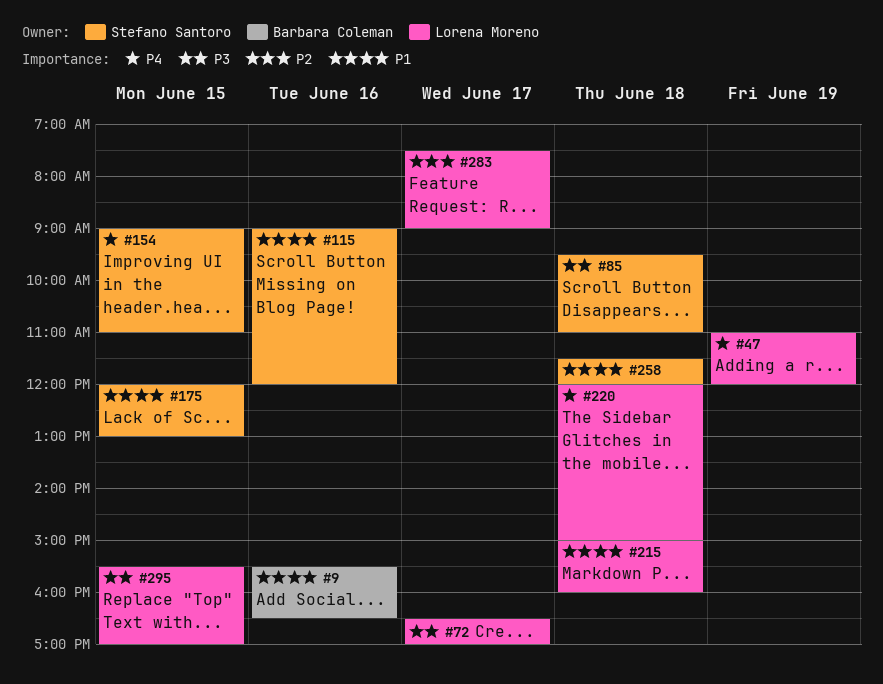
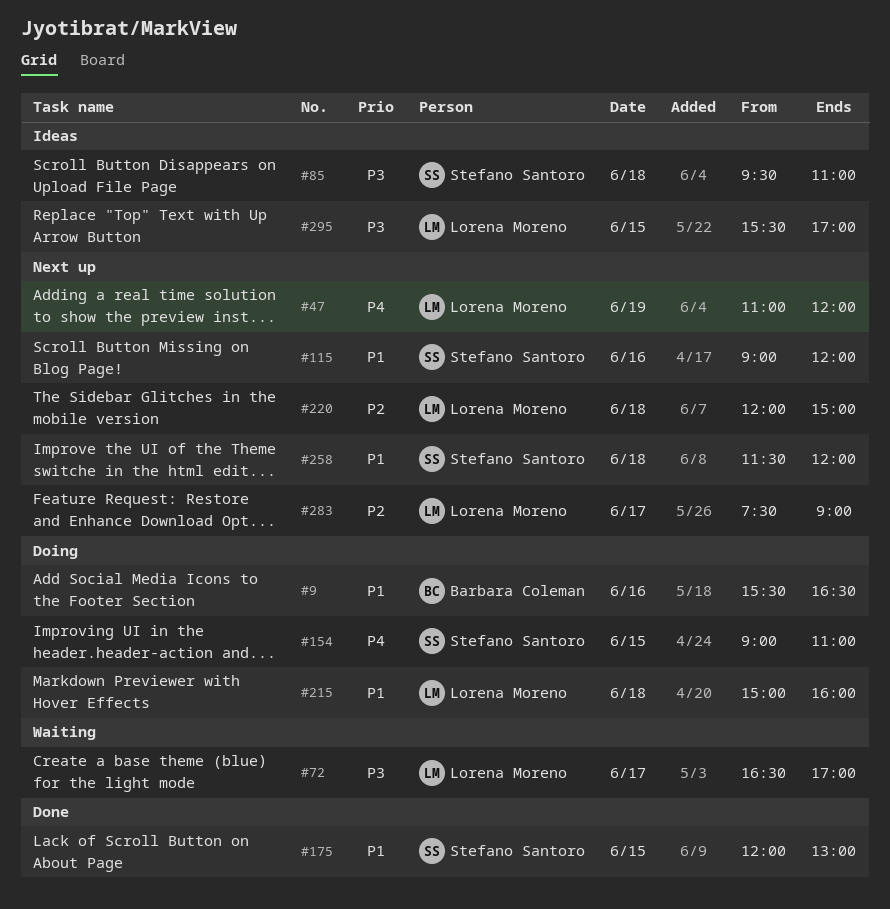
#220, priority: P4 -> P2

